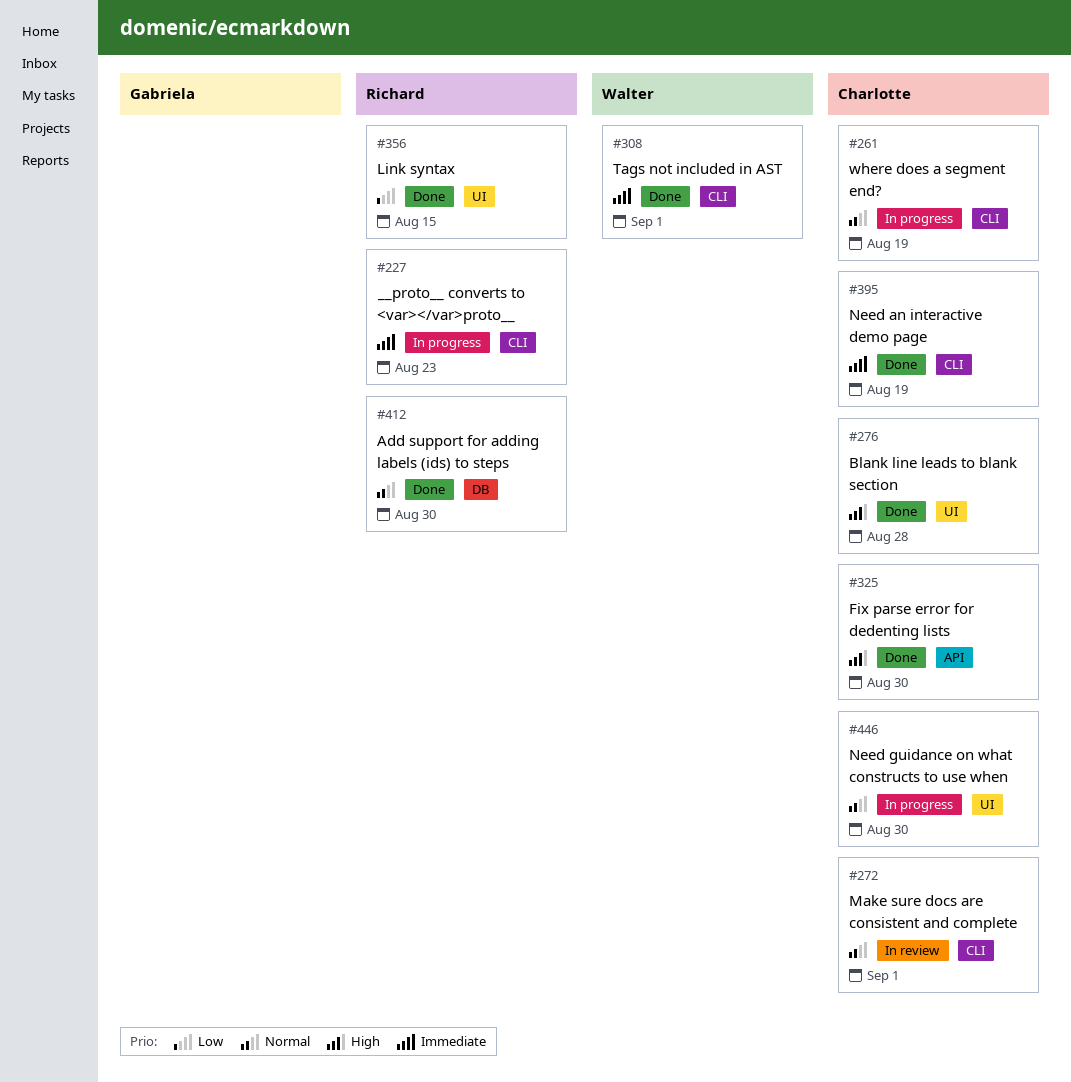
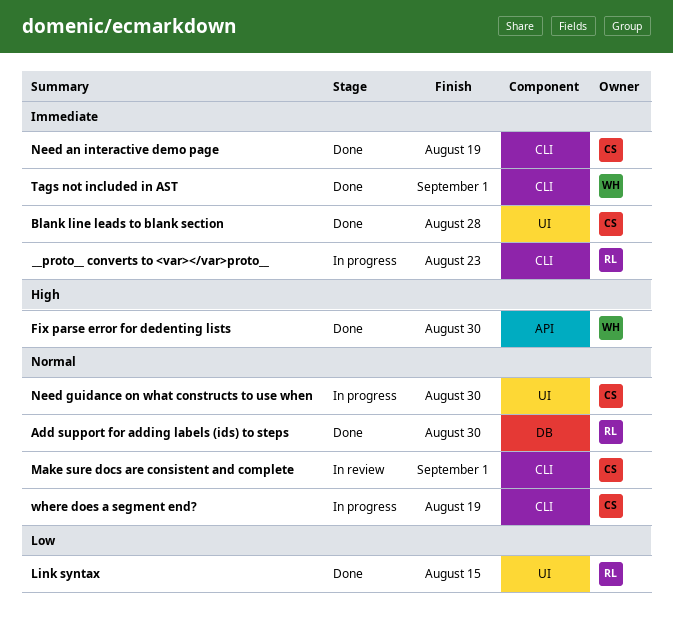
Blank line leads to blank section, priority: High -> Immediate
Fix parse error for dedenting lists, owner: Charlotte -> Walter

